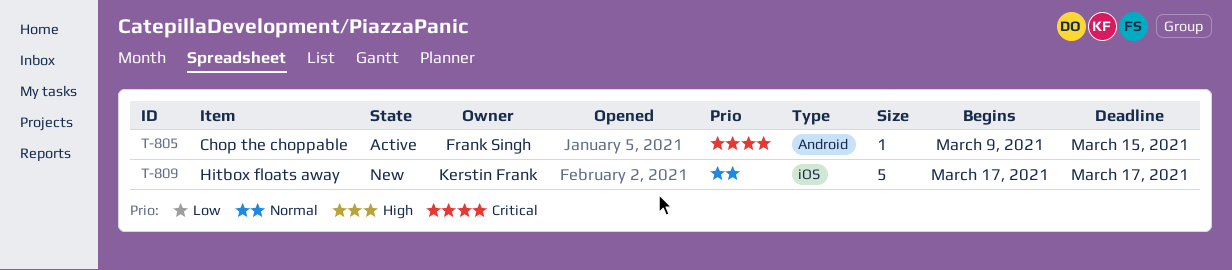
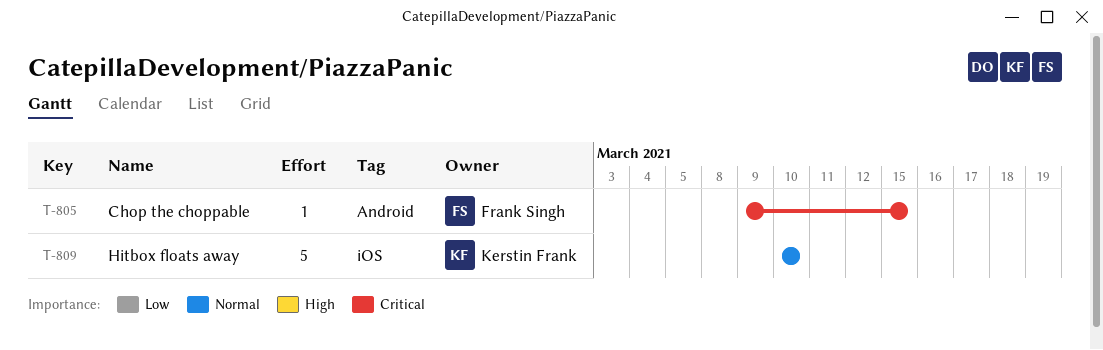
T-809, start: Mar 17 -> Mar 10
T-809, due: Mar 17 -> Mar 10

